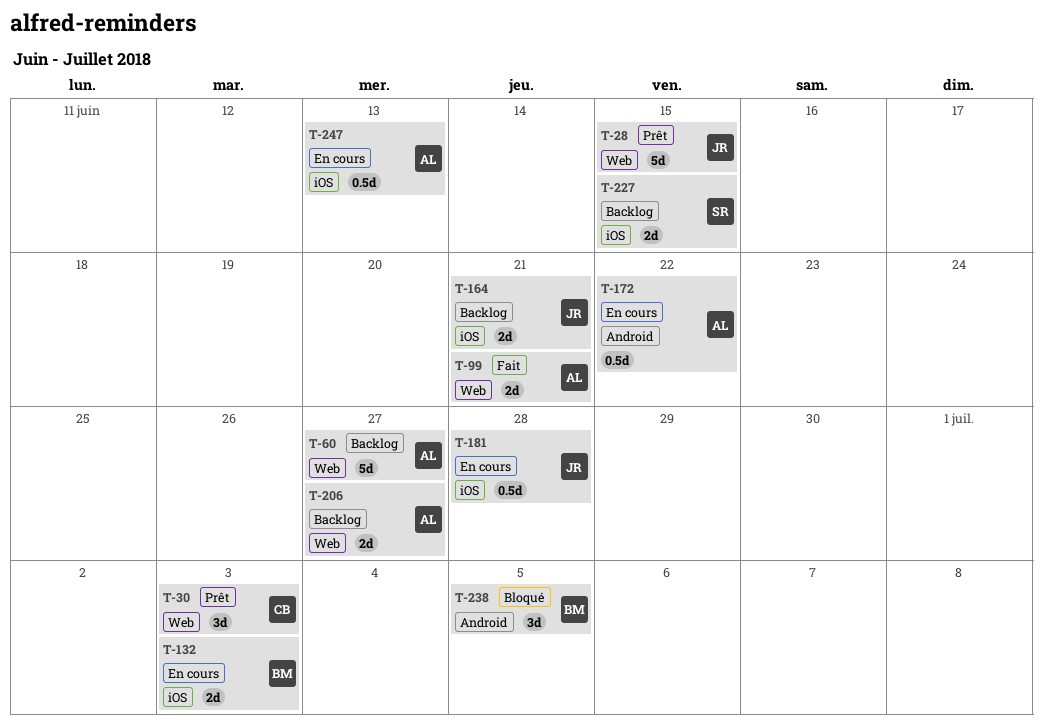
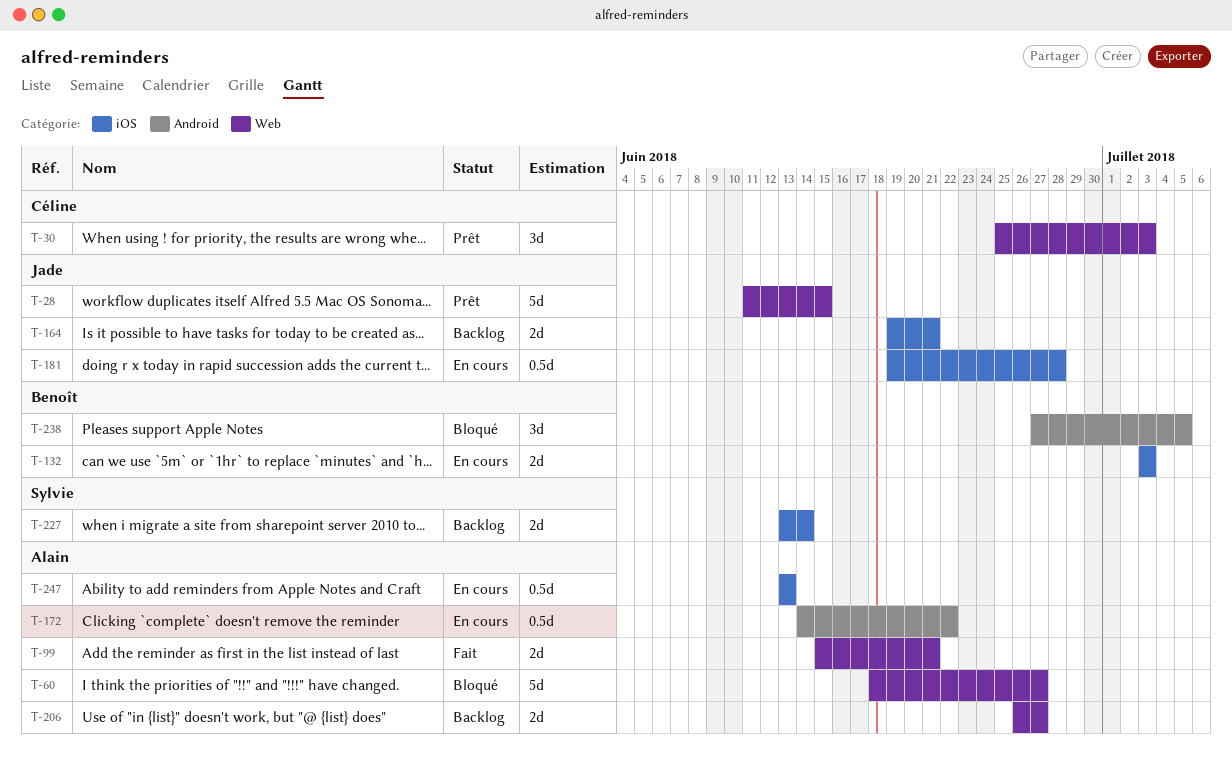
T-60, status: Backlog -> Bloqué
T-227, due: Jun 15 -> Jun 14

